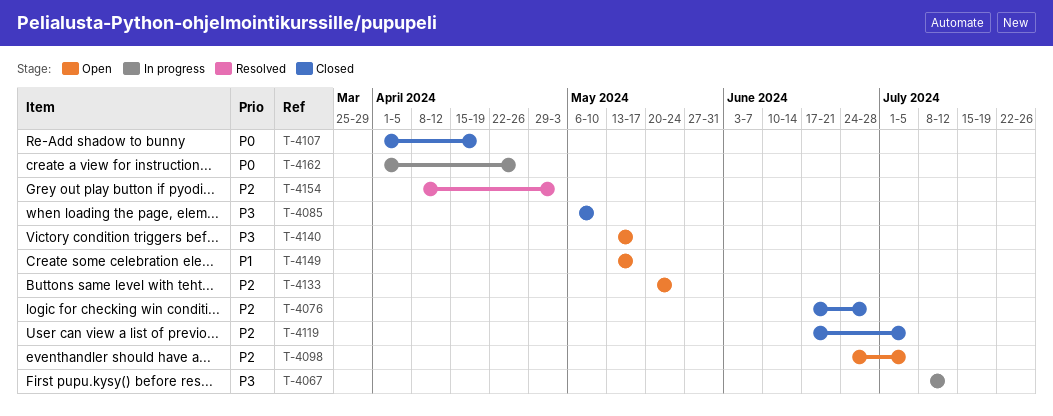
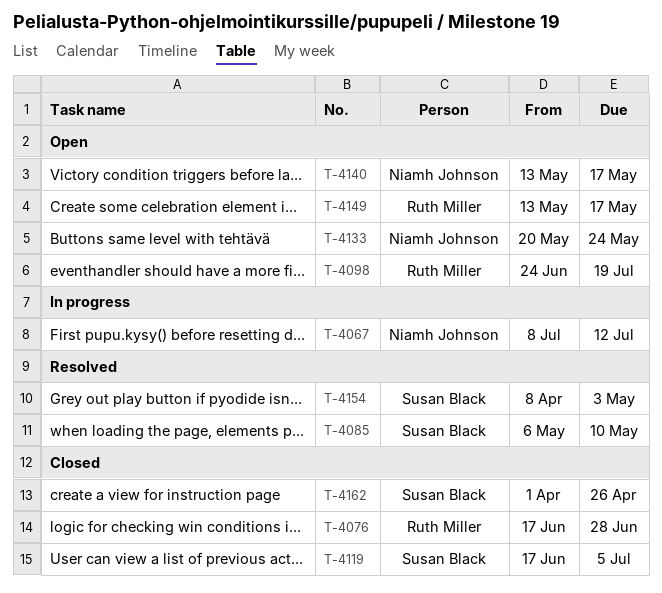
T-4085, status: Closed -> Resolved
T-4098, due: Jul 5 -> Jul 19
T-4107: present -> none
T-4162, status: In progress -> Closed

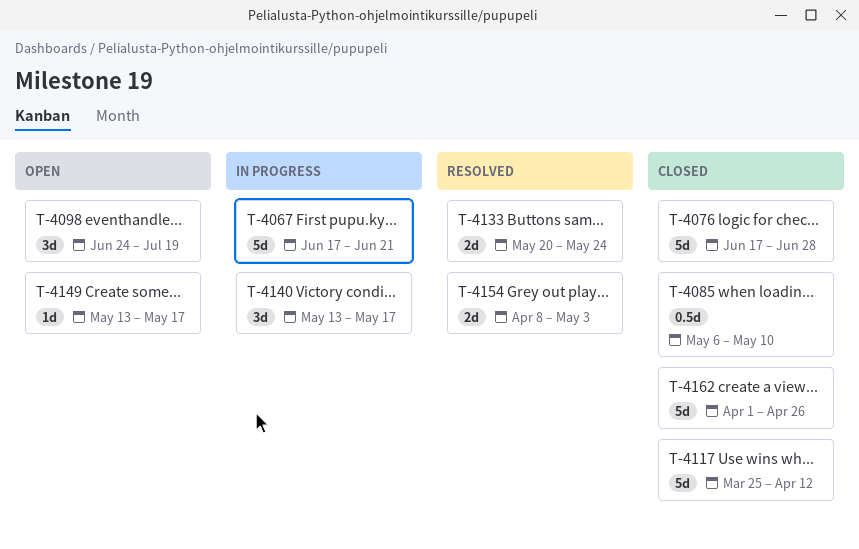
T-4067, start: Jul 8 -> Jun 17
T-4067, due: Jul 12 -> Jun 21
T-4085, status: Resolved -> Closed
T-4117: none -> present
T-4119: present -> none
T-4133, status: Open -> Resolved
T-4140, status: Open -> In progress

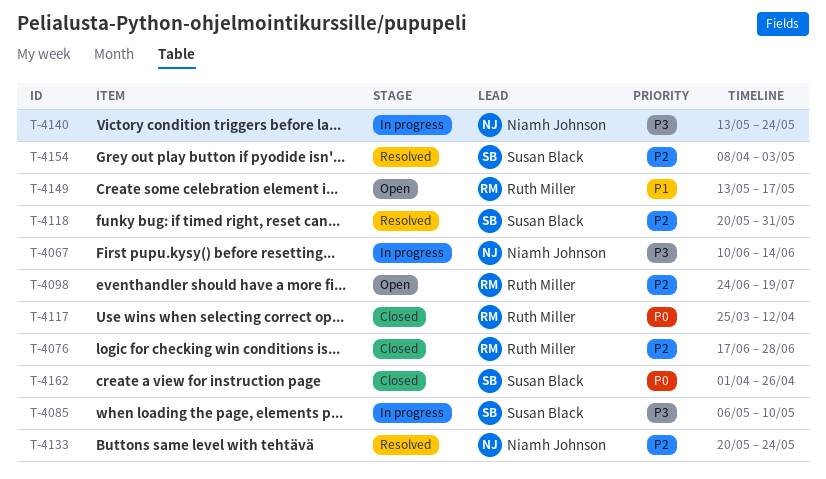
T-4067, start: Jun 17 -> Jun 10
T-4067, due: Jun 21 -> Jun 14
T-4085, status: Closed -> In progress
T-4118: none -> present
T-4140, due: May 17 -> May 24

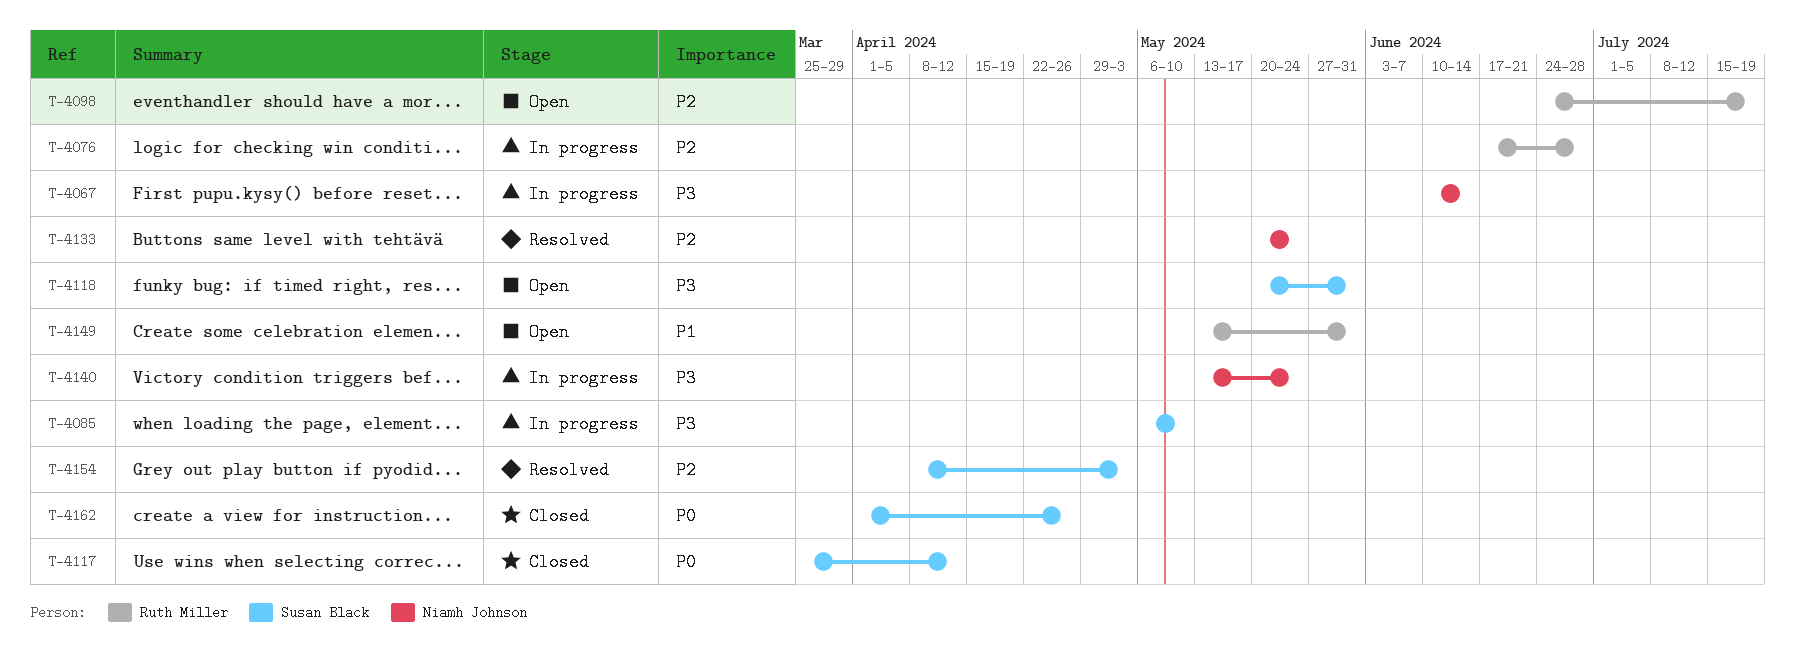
T-4076, status: Closed -> In progress
T-4117, owner: Ruth Miller -> Susan Black
T-4118, status: Resolved -> Open
T-4118, priority: P2 -> P3
T-4149, due: May 17 -> May 31

